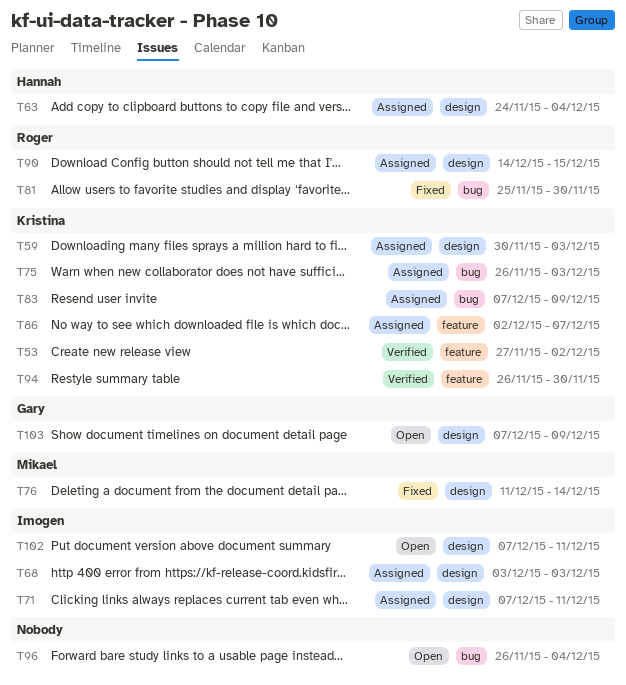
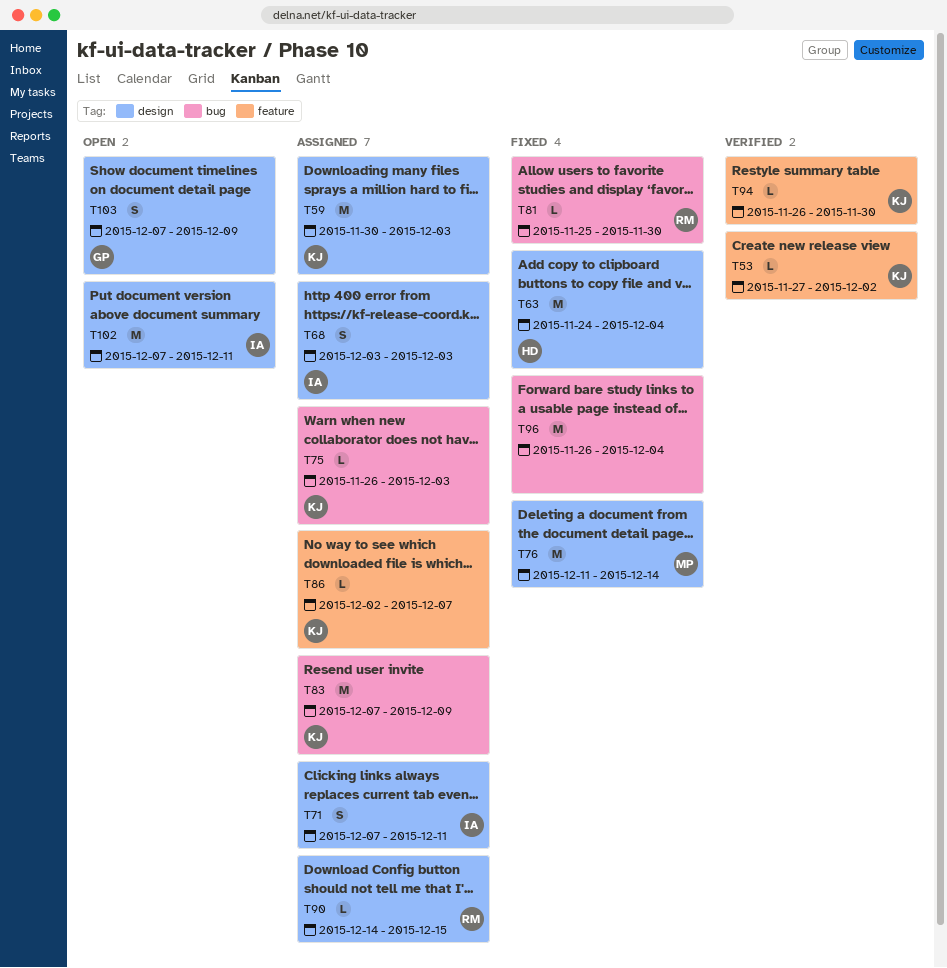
T63, status: Assigned -> Fixed
T96, status: Open -> Fixed

